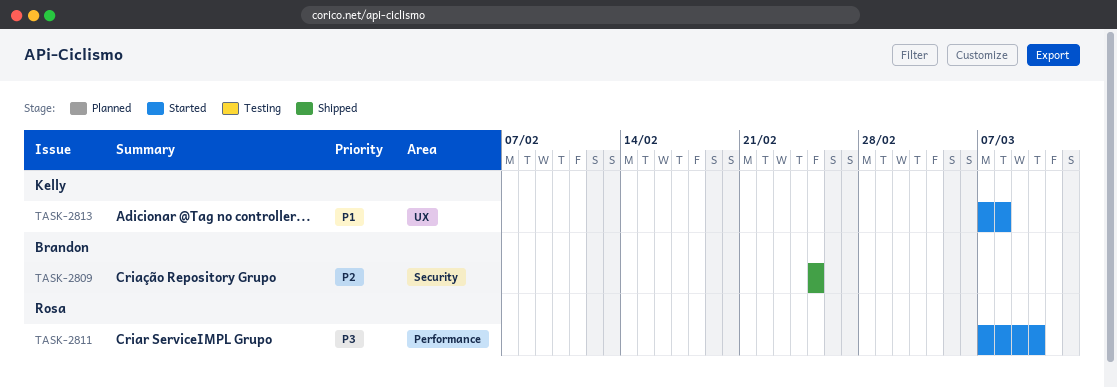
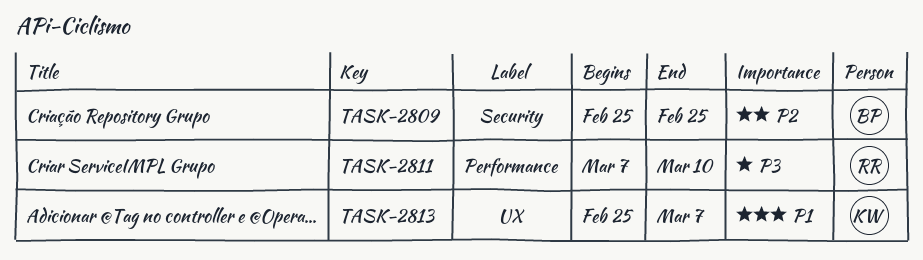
TASK-2813, start: Mar 7 -> Feb 25
TASK-2813, due: Mar 8 -> Mar 7

